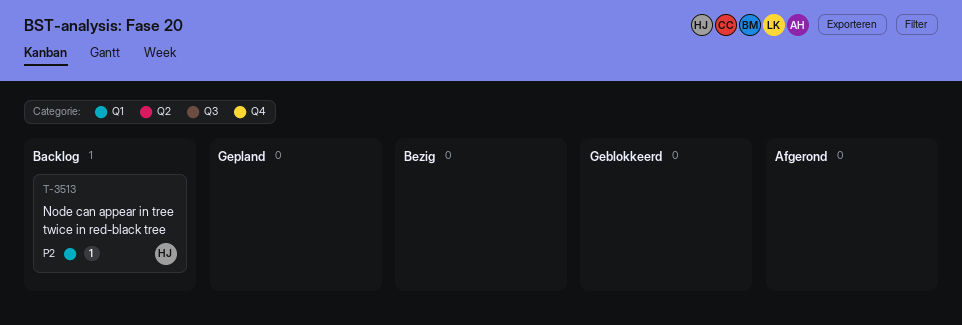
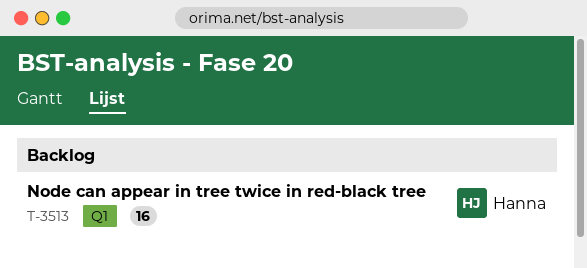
T-3513, estimate: 1 -> 16

